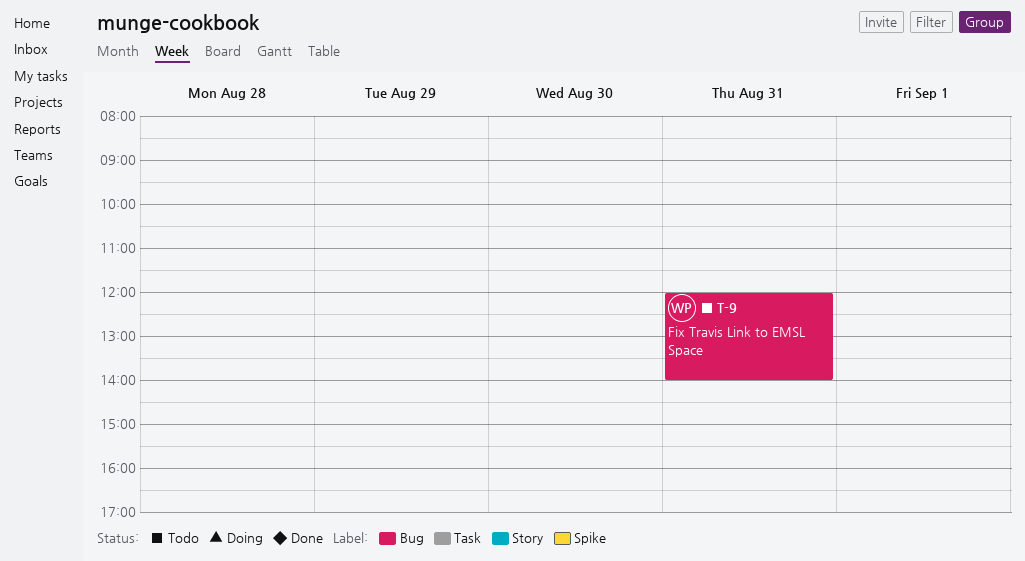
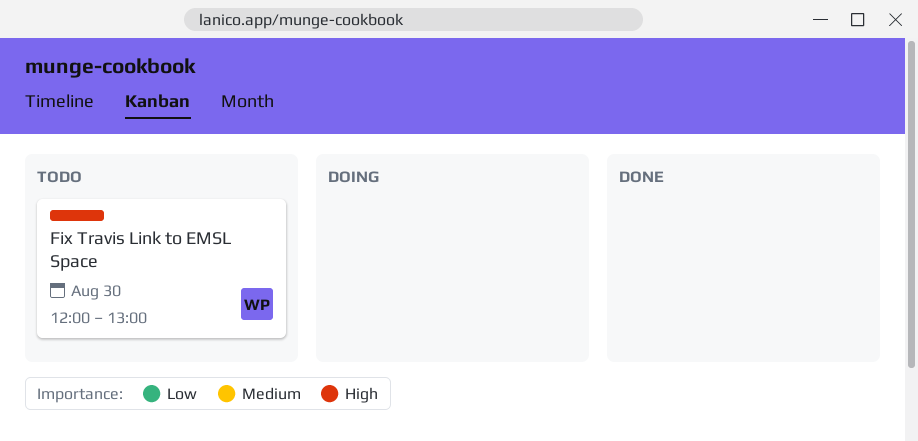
Fix Travis Link to EMSL Space, day: Aug 31 -> Aug 30
Fix Travis Link to EMSL Space, ends: 14:00 -> 13:00

